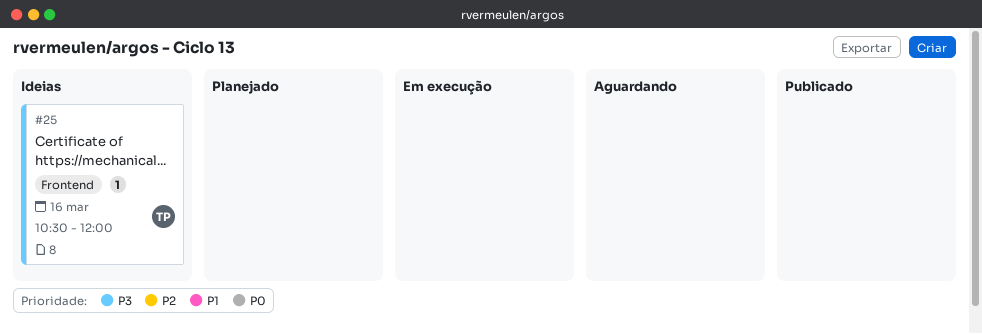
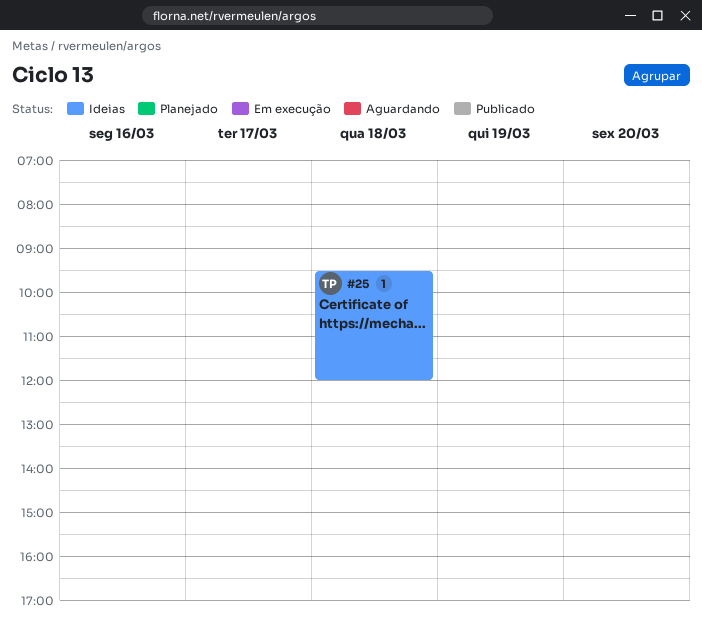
#25, day: Mar 16 -> Mar 18
#25, begins: 10:30 -> 09:30

